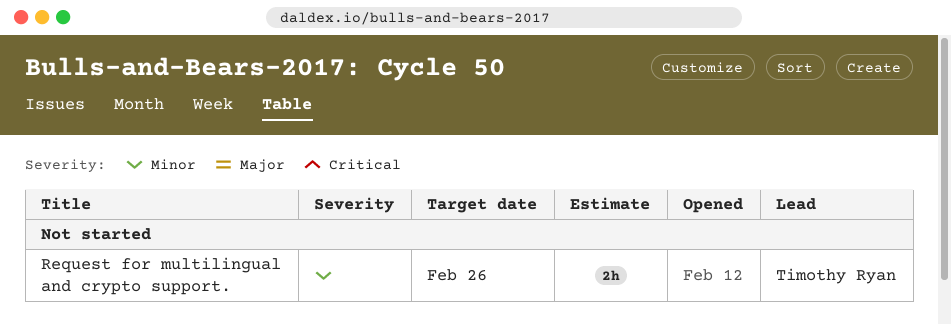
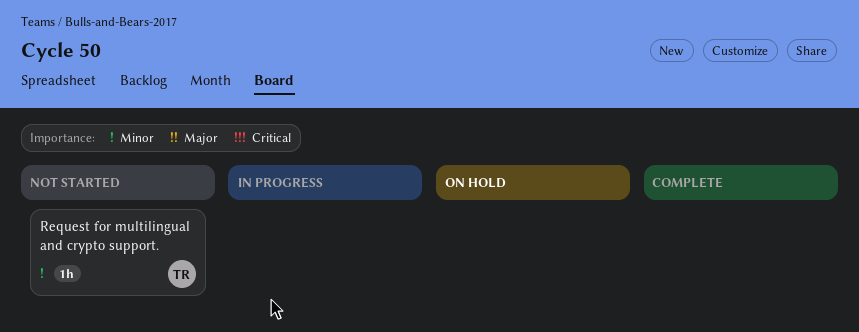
Request for multilingual and crypto support., estimate: 2h -> 1h

